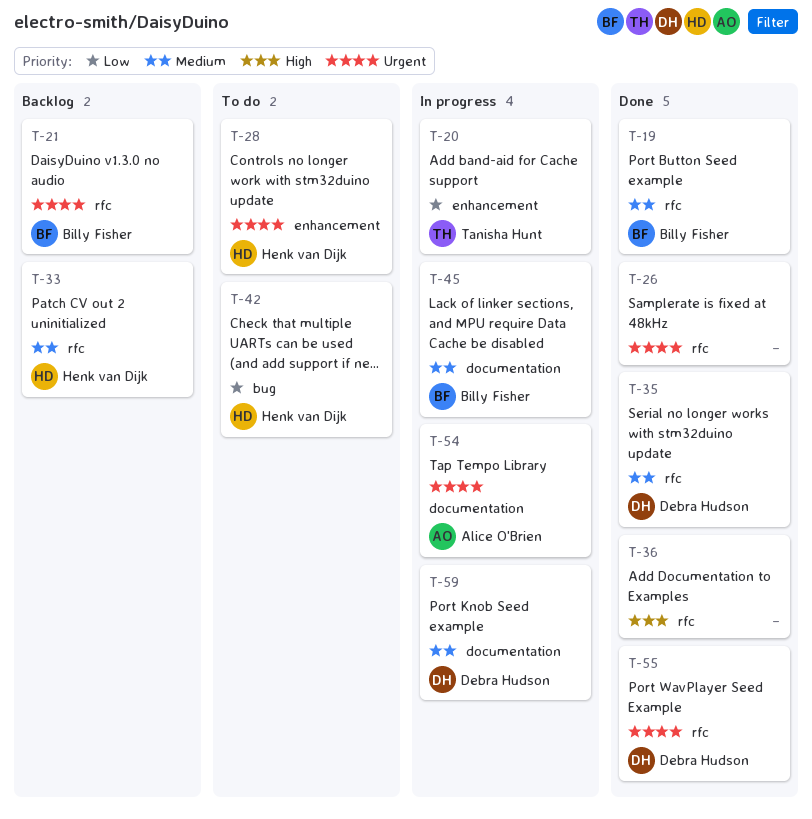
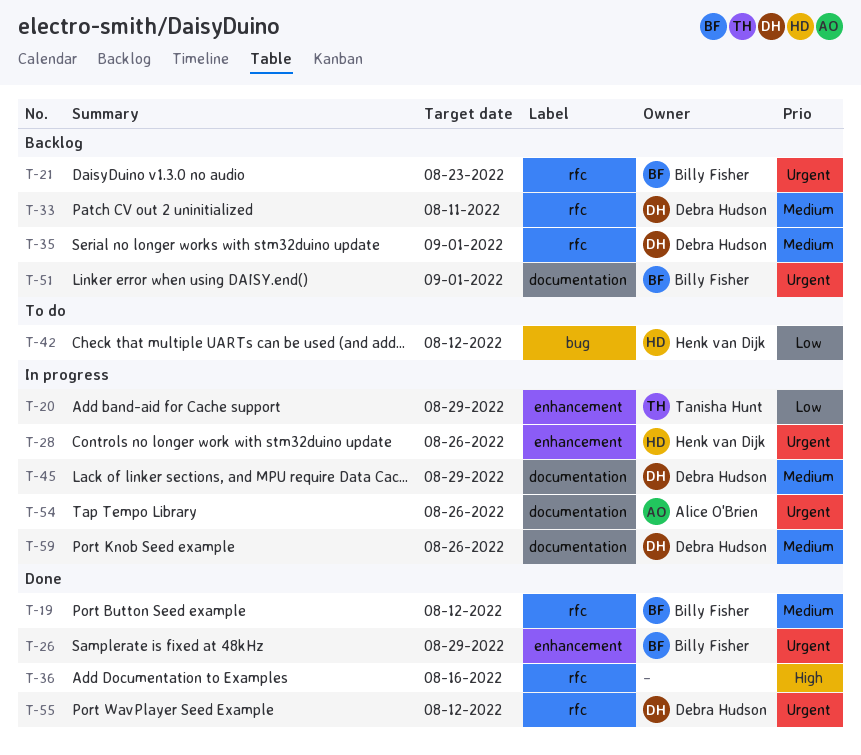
T-26, owner: none -> Billy Fisher
T-26, label: rfc -> enhancement
T-28, status: To do -> In progress
T-33, owner: Henk van Dijk -> Debra Hudson
T-35, status: Done -> Backlog
T-45, owner: Billy Fisher -> Debra Hudson
T-51: none -> present

